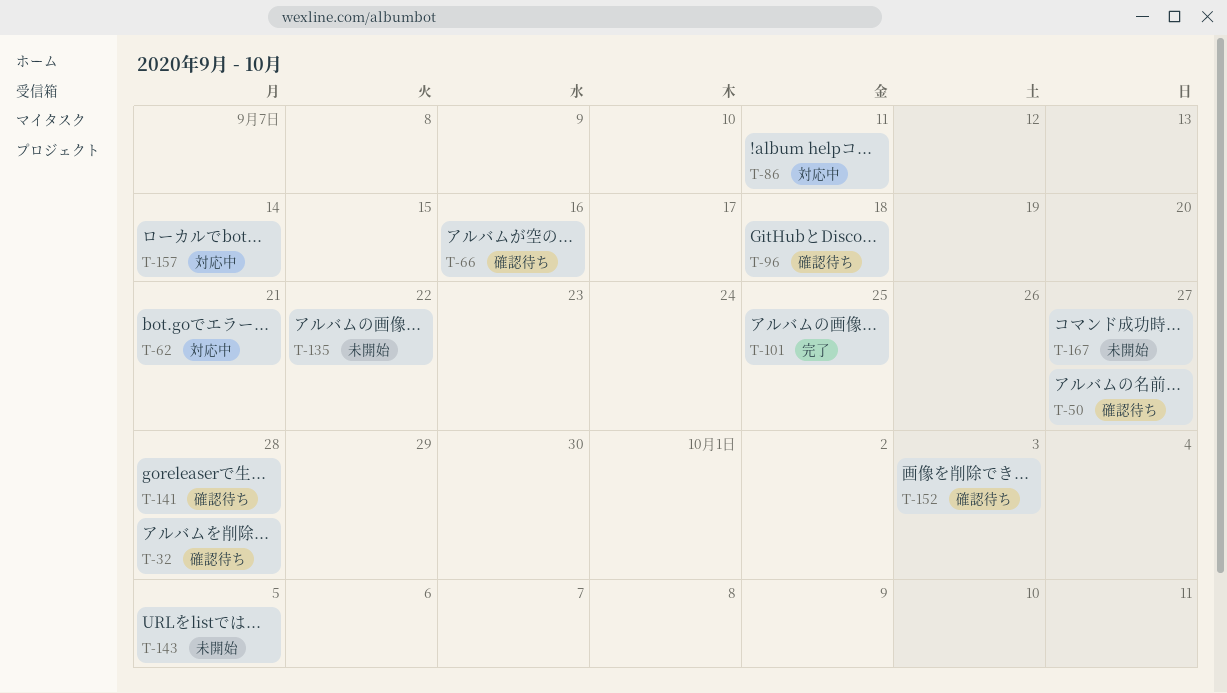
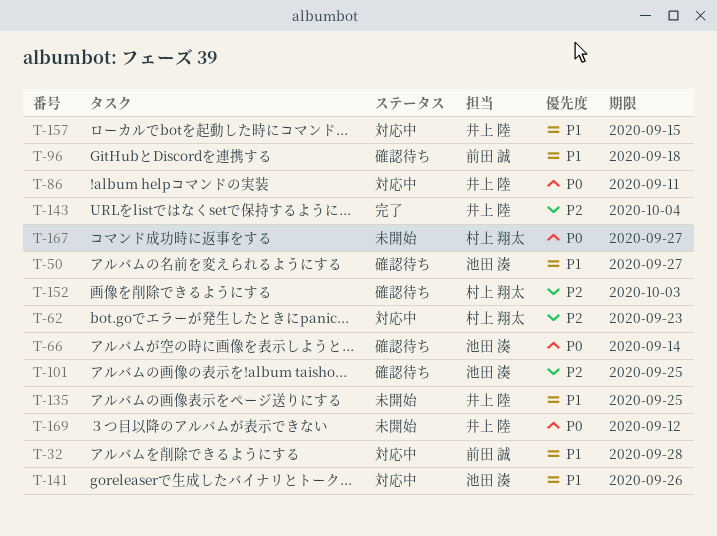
T-32, status: 確認待ち -> 対応中
T-62, due: Sep 21 -> Sep 23
T-66, due: Sep 16 -> Sep 14
T-101, status: 完了 -> 確認待ち
T-135, due: Sep 22 -> Sep 25
T-141, status: 確認待ち -> 対応中
T-141, due: Sep 28 -> Sep 26
T-143, status: 未開始 -> 完了
T-143, due: Oct 5 -> Oct 4
T-157, due: Sep 14 -> Sep 15
T-169: none -> present

